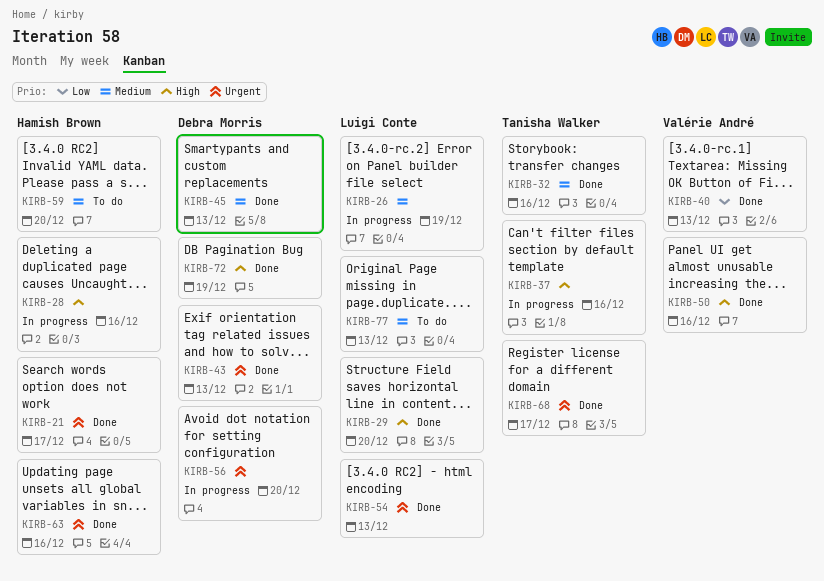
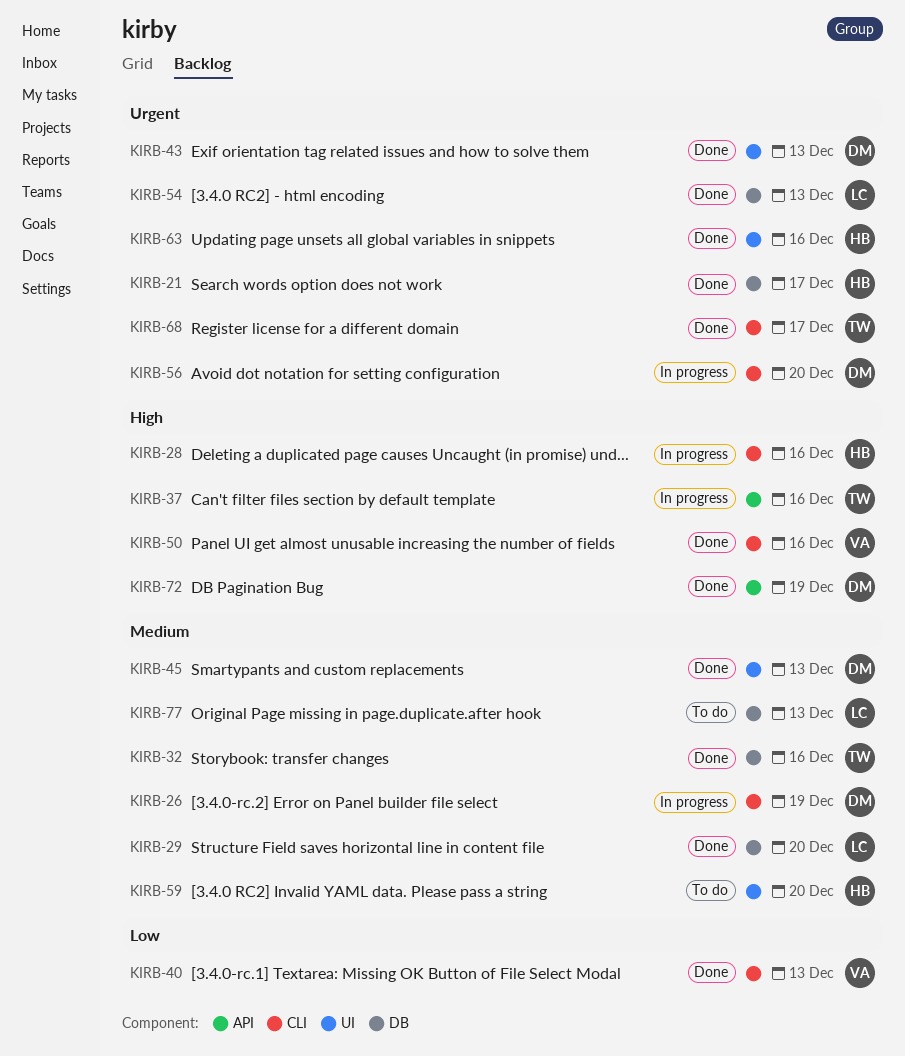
KIRB-26, owner: Luigi Conte -> Debra Morris
KIRB-29, priority: High -> Medium

